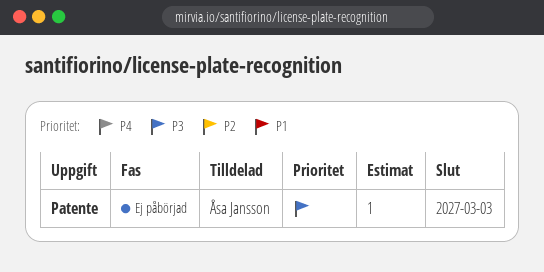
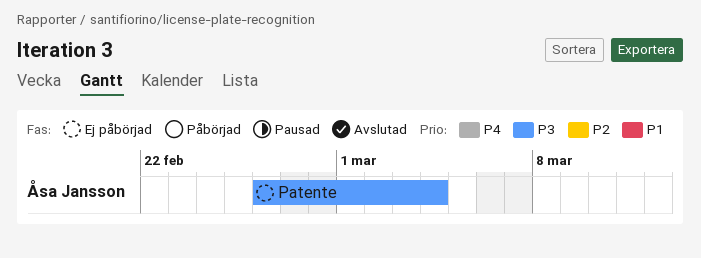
Patente, due: Mar 3 -> Mar 4

